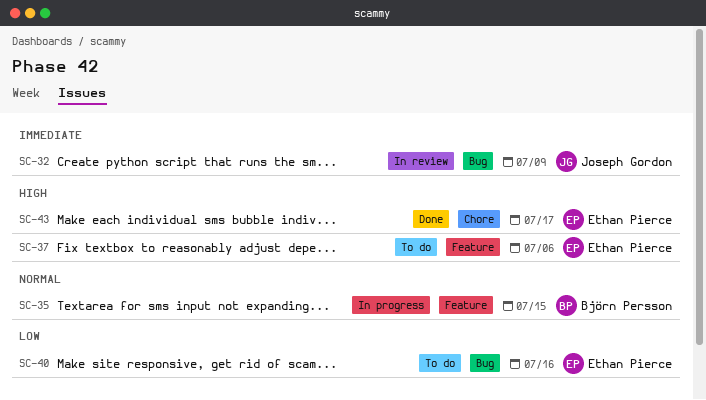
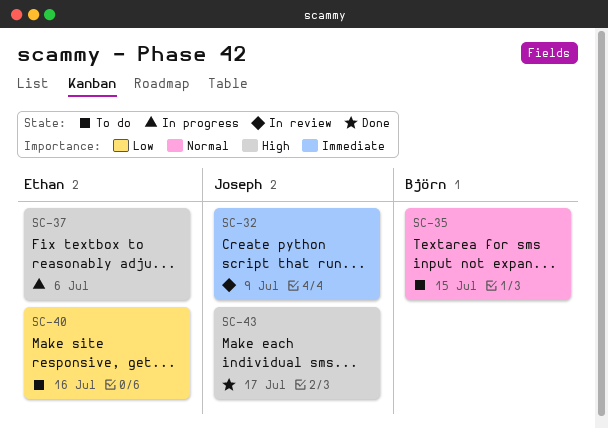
SC-35, status: In progress -> To do
SC-37, status: To do -> In progress
SC-43, owner: Ethan Pierce -> Joseph Gordon

